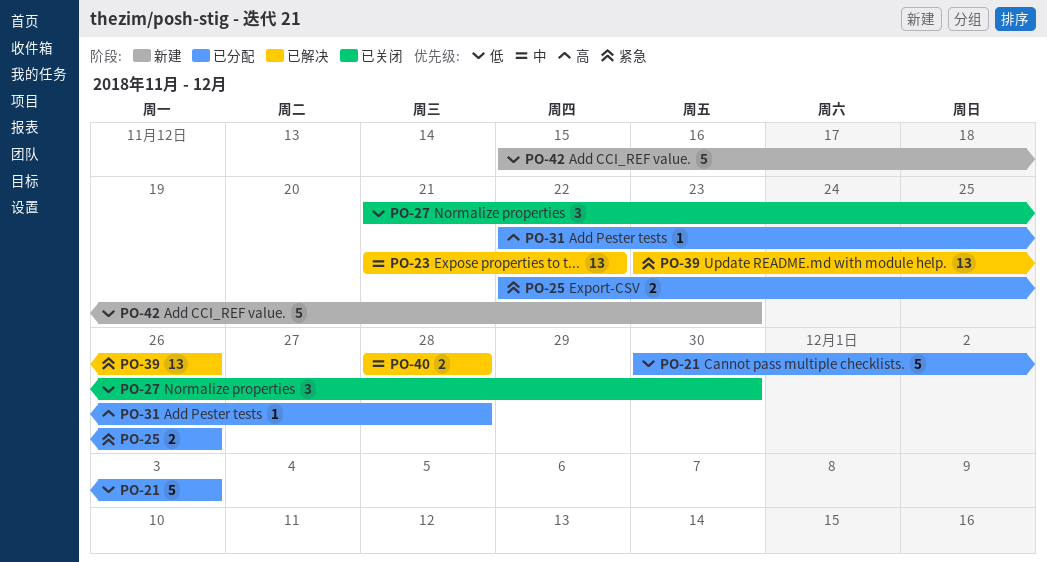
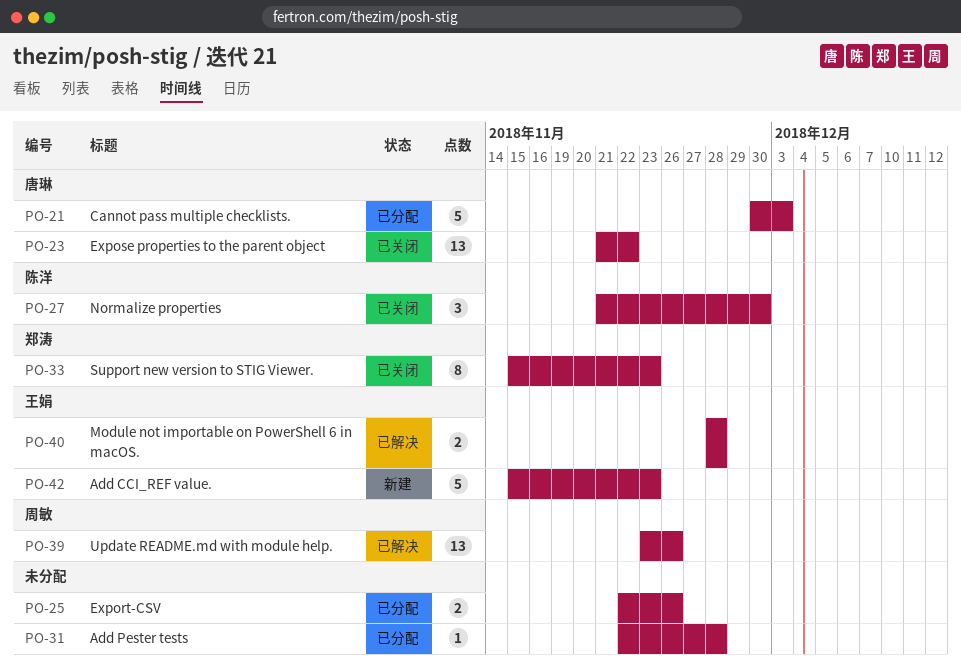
PO-23, status: 已解决 -> 已关闭
PO-33: none -> present

